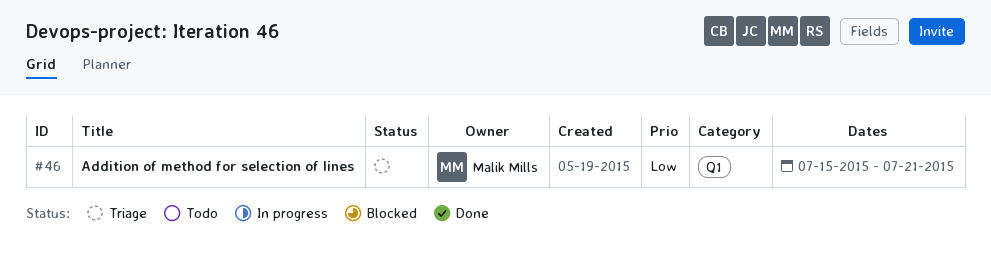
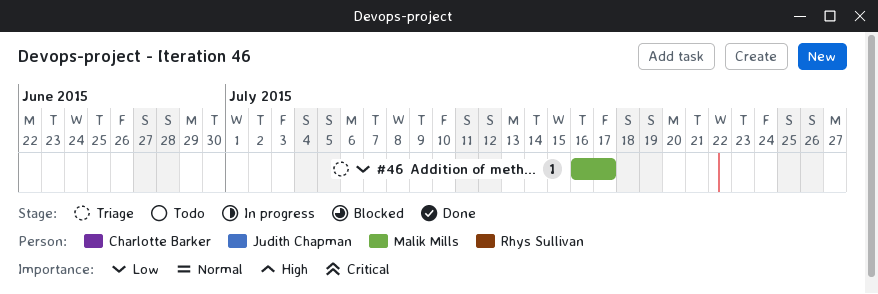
#46, start: Jul 15 -> Jul 16
#46, due: Jul 21 -> Jul 17

